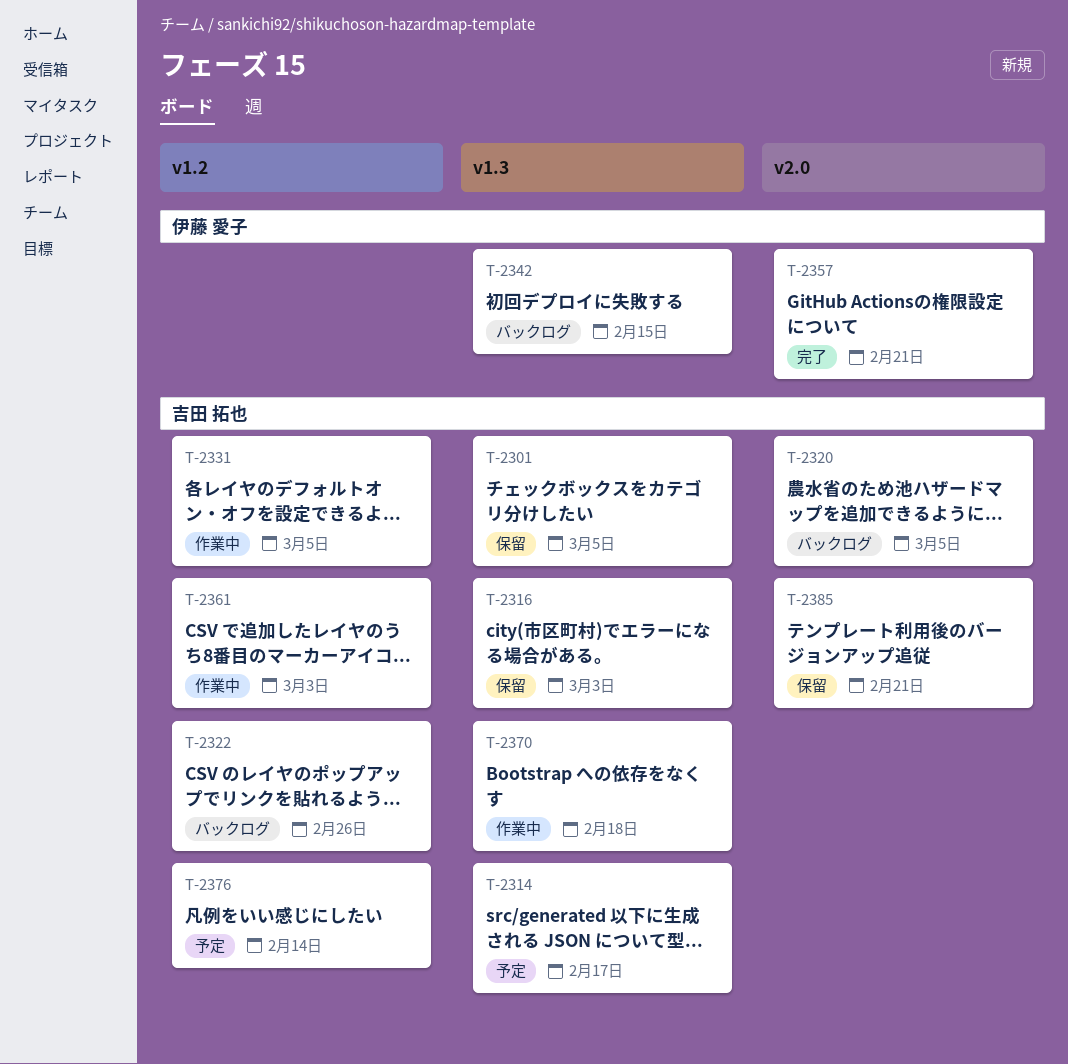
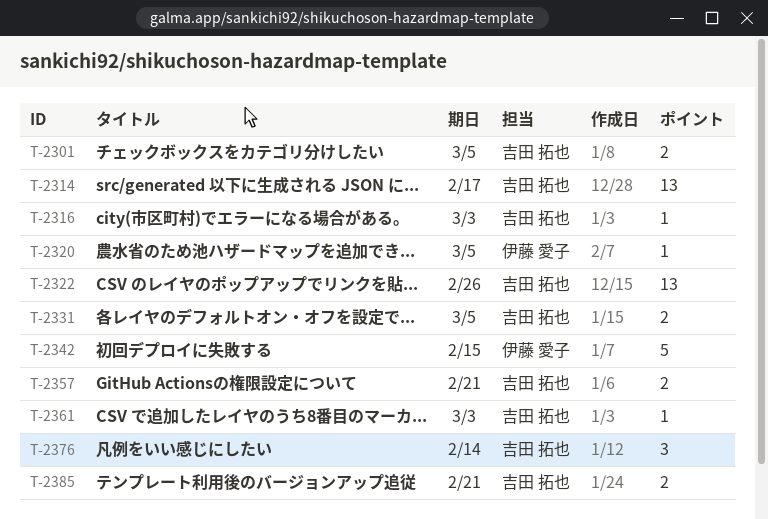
T-2320, owner: 吉田 拓也 -> 伊藤 愛子
T-2357, owner: 伊藤 愛子 -> 吉田 拓也
T-2370: present -> none

